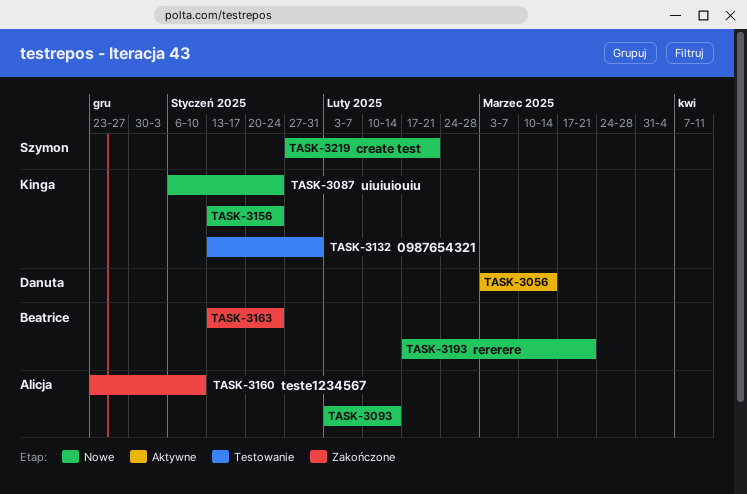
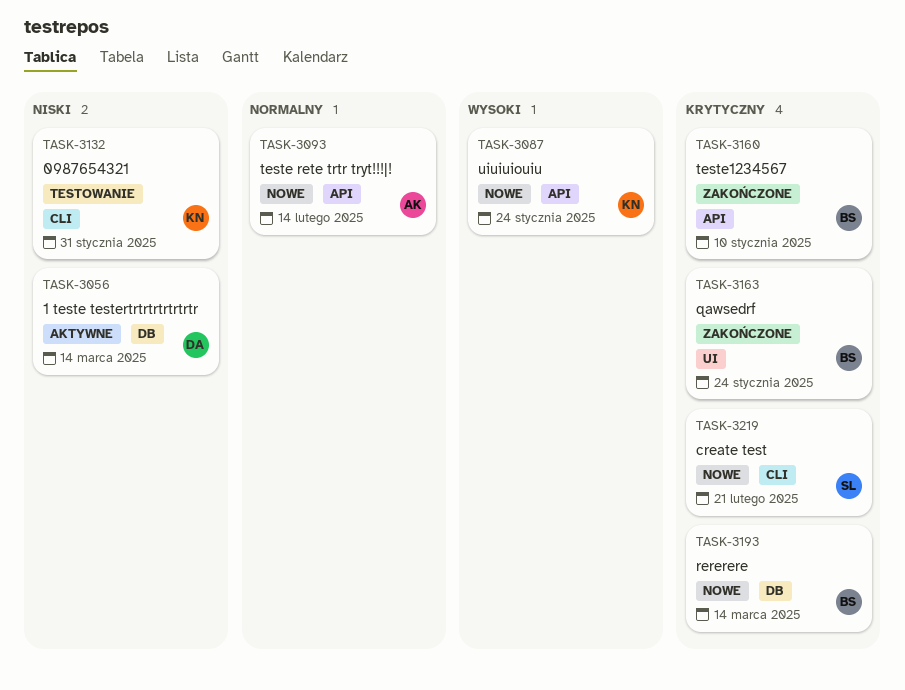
TASK-3156: present -> none
TASK-3160, owner: Alicja -> Beatrice
TASK-3193, due: Mar 21 -> Mar 14

